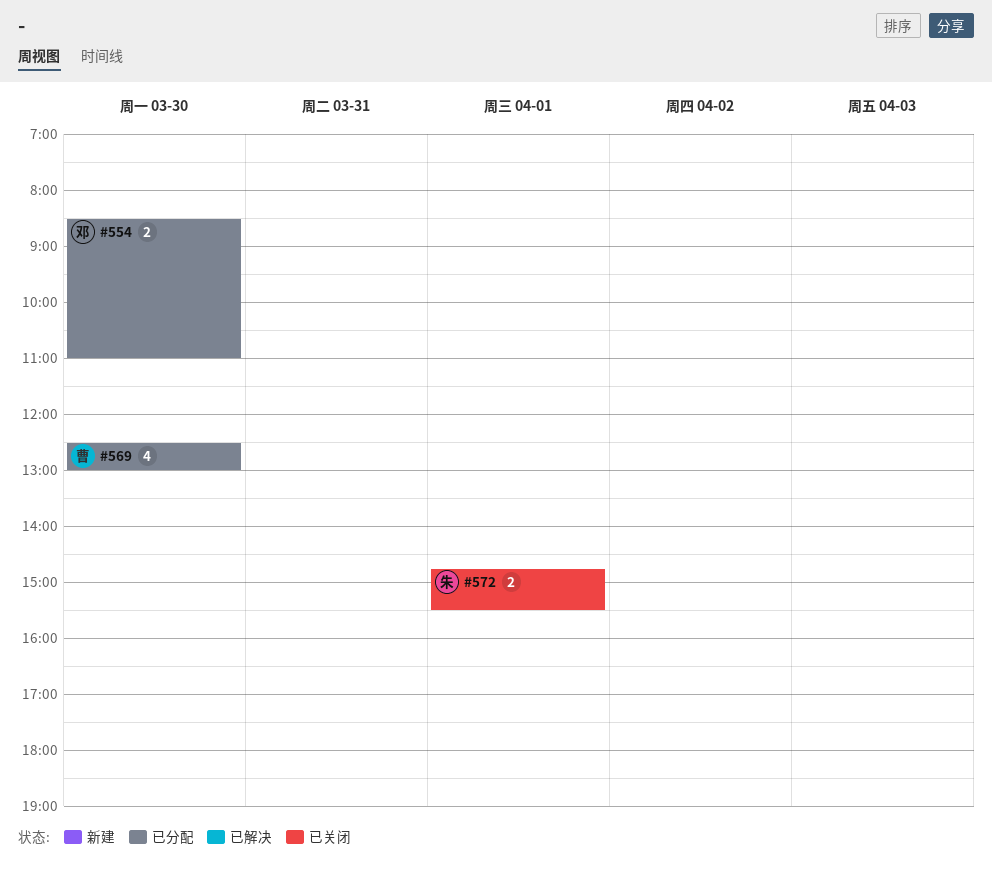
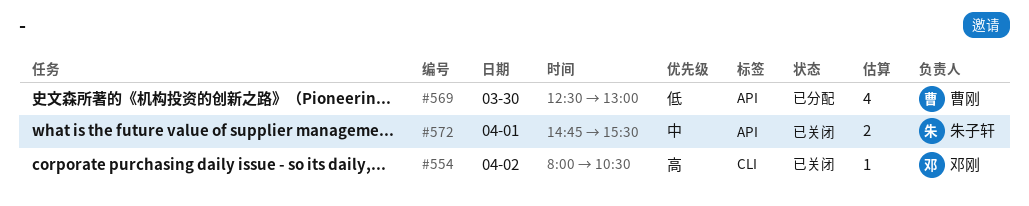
#554, status: 已分配 -> 已关闭
#554, estimate: 2 -> 1
#554, day: Mar 30 -> Apr 2
#554, begins: 08:30 -> 08:00
#554, ends: 11:00 -> 10:30

